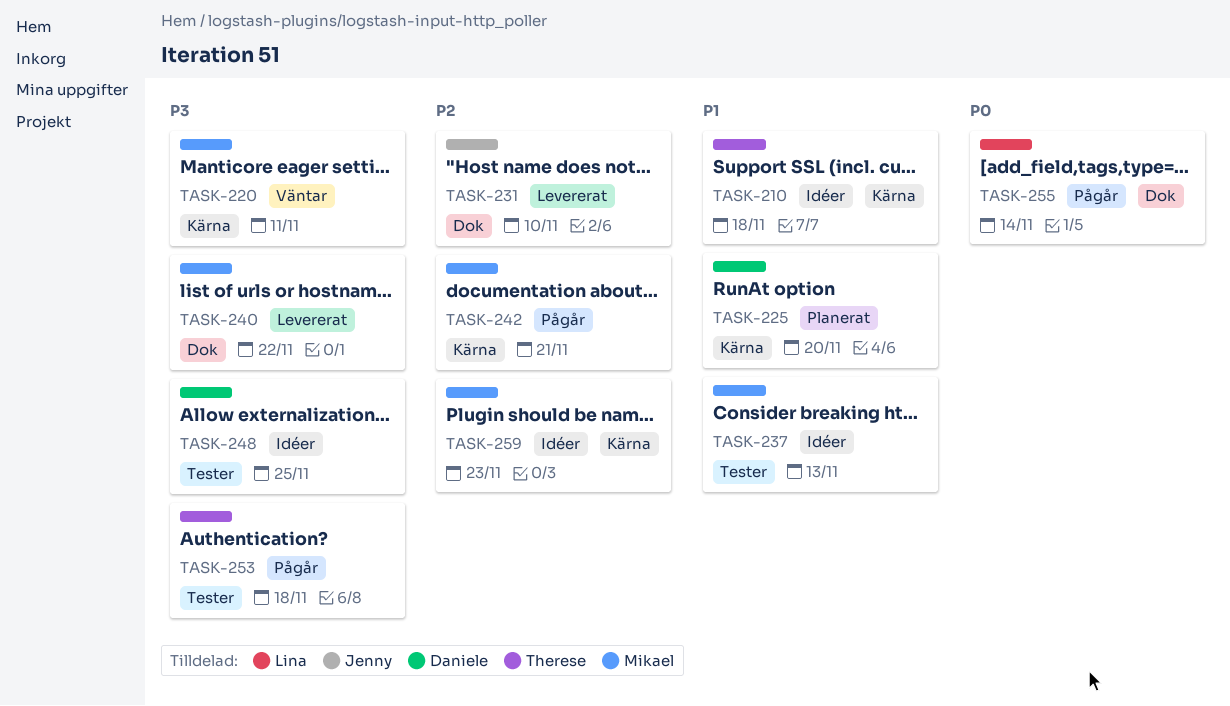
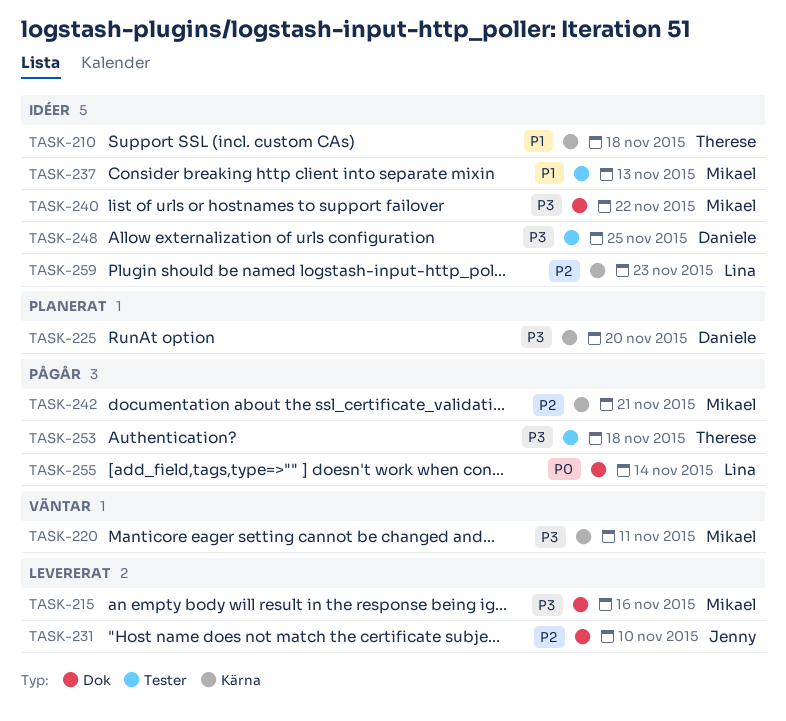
TASK-215: none -> present
TASK-225, priority: P1 -> P3
TASK-240, status: Levererat -> Idéer
TASK-259, owner: Mikael -> Lina

